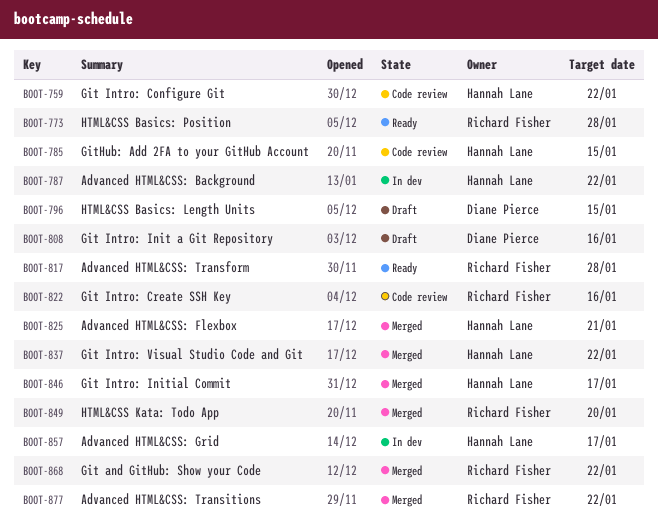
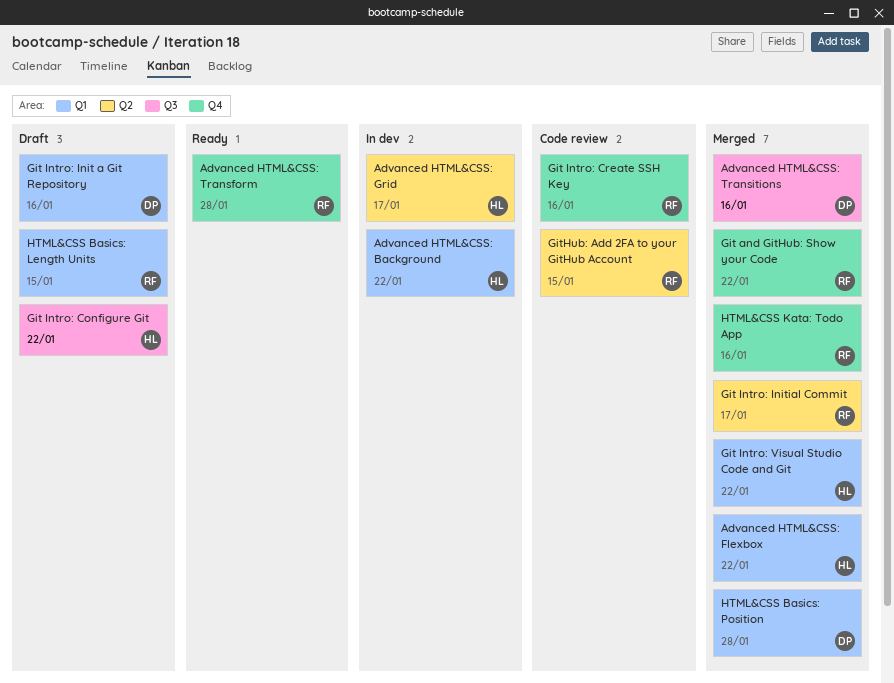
Advanced HTML&CSS: Flexbox, due: Jan 21 -> Jan 22
Advanced HTML&CSS: Transitions, owner: Richard Fisher -> Diane Pierce
Advanced HTML&CSS: Transitions, due: Jan 22 -> Jan 16
Git Intro: Configure Git, status: Code review -> Draft
Git Intro: Initial Commit, owner: Hannah Lane -> Richard Fisher
GitHub: Add 2FA to your GitHub Account, owner: Hannah Lane -> Richard Fisher
HTML&CSS Basics: Length Units, owner: Diane Pierce -> Richard Fisher
HTML&CSS Basics: Position, status: Ready -> Merged
HTML&CSS Basics: Position, owner: Richard Fisher -> Diane Pierce
HTML&CSS Kata: Todo App, due: Jan 20 -> Jan 16

